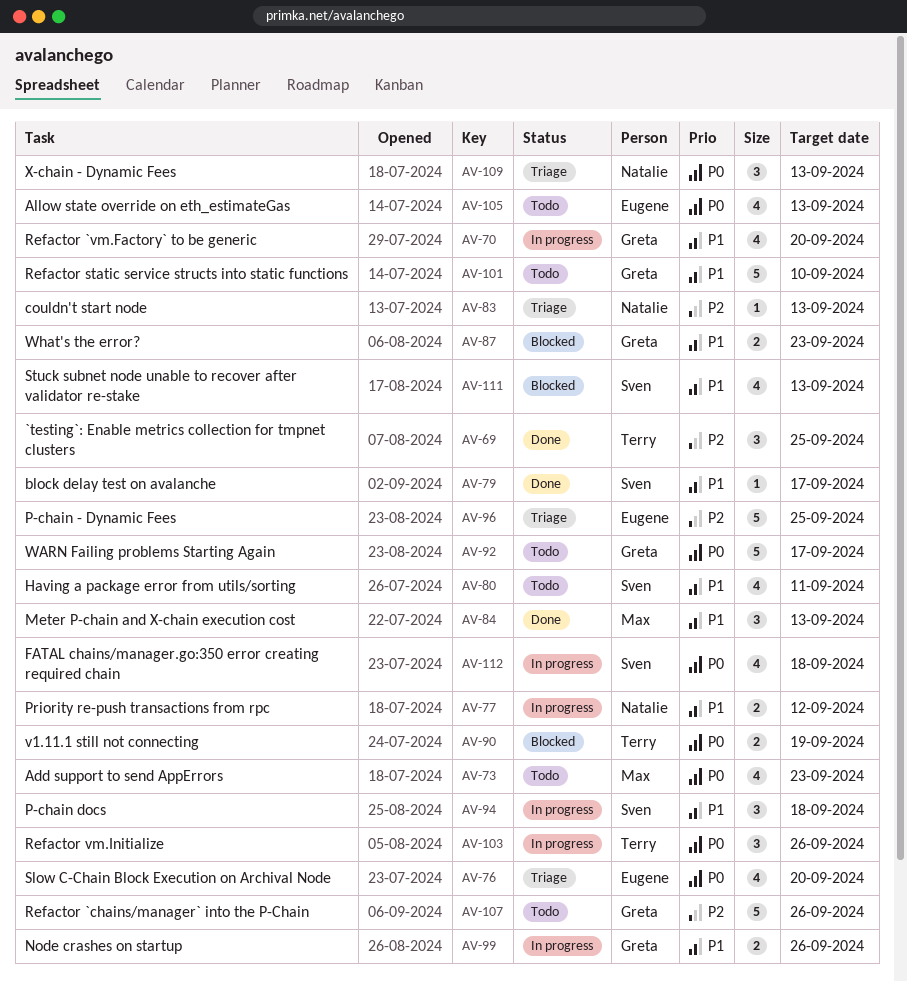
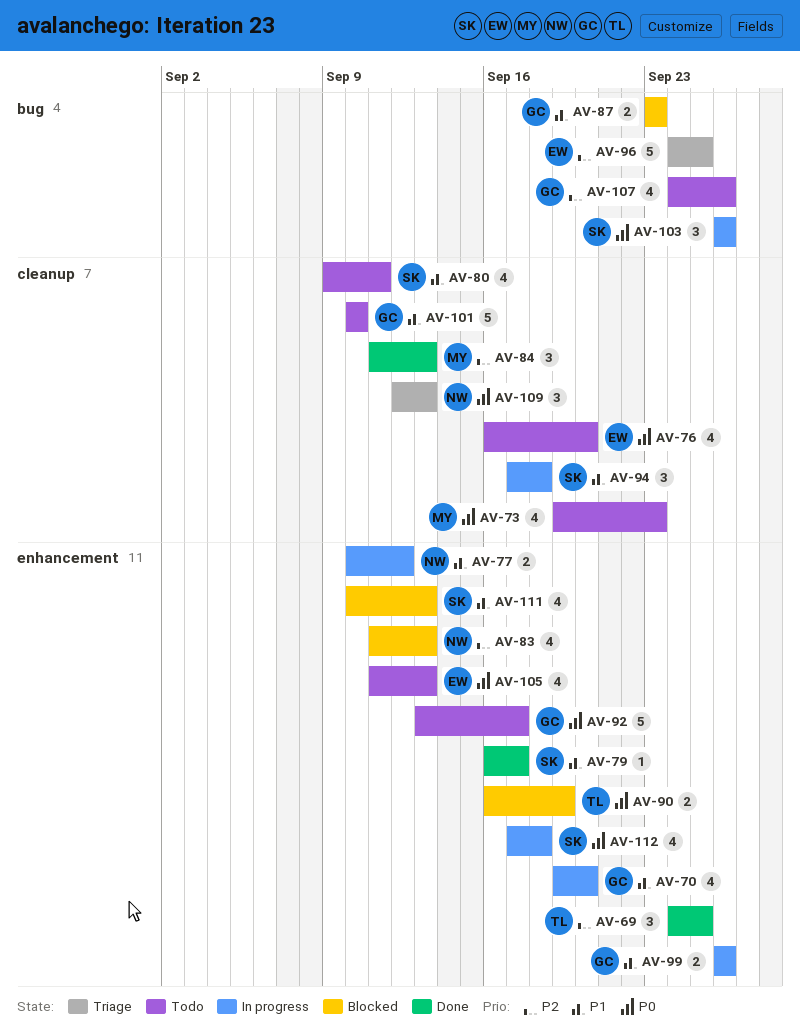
AV-76, status: Triage -> Todo
AV-83, status: Triage -> Blocked
AV-83, estimate: 1 -> 4
AV-84, priority: P1 -> P2
AV-103, owner: Terry -> Sven
AV-107, estimate: 5 -> 4

